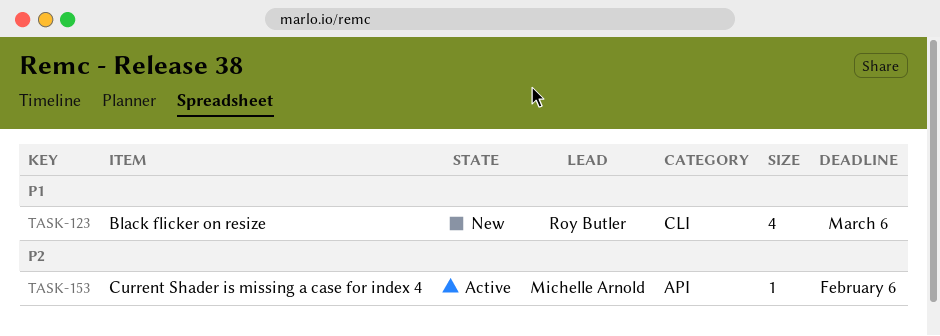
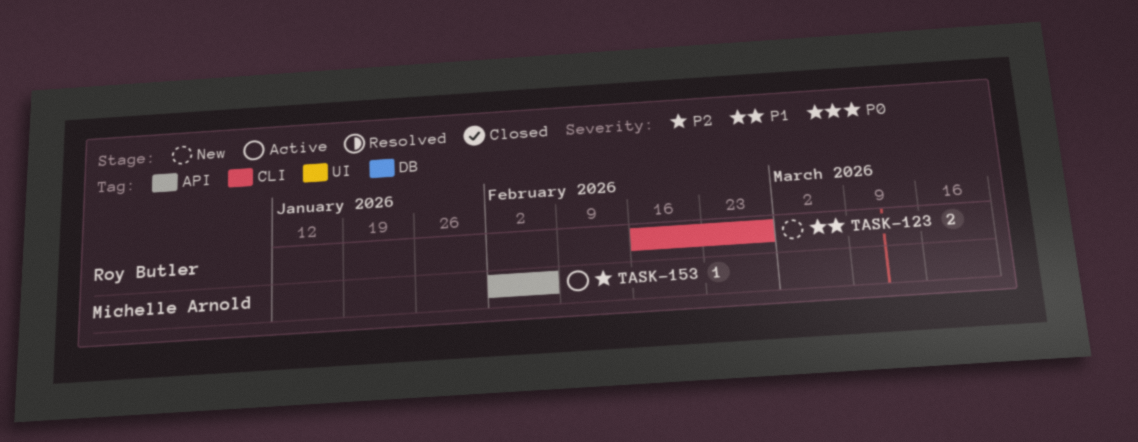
TASK-123, estimate: 4 -> 2
TASK-123, due: Mar 6 -> Feb 27

